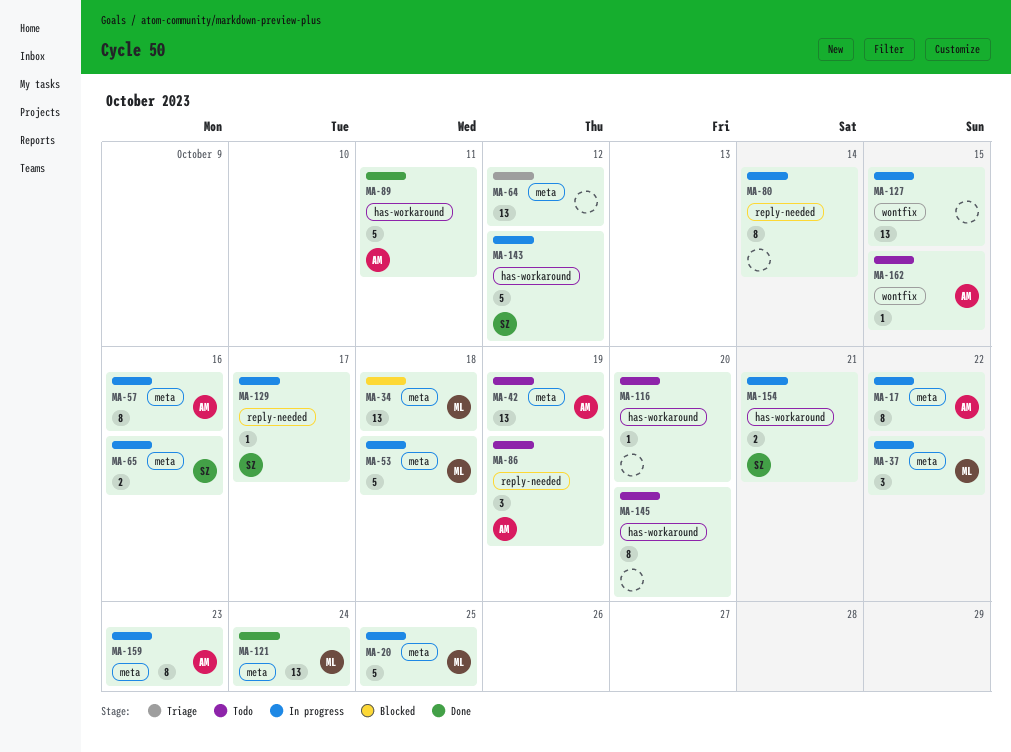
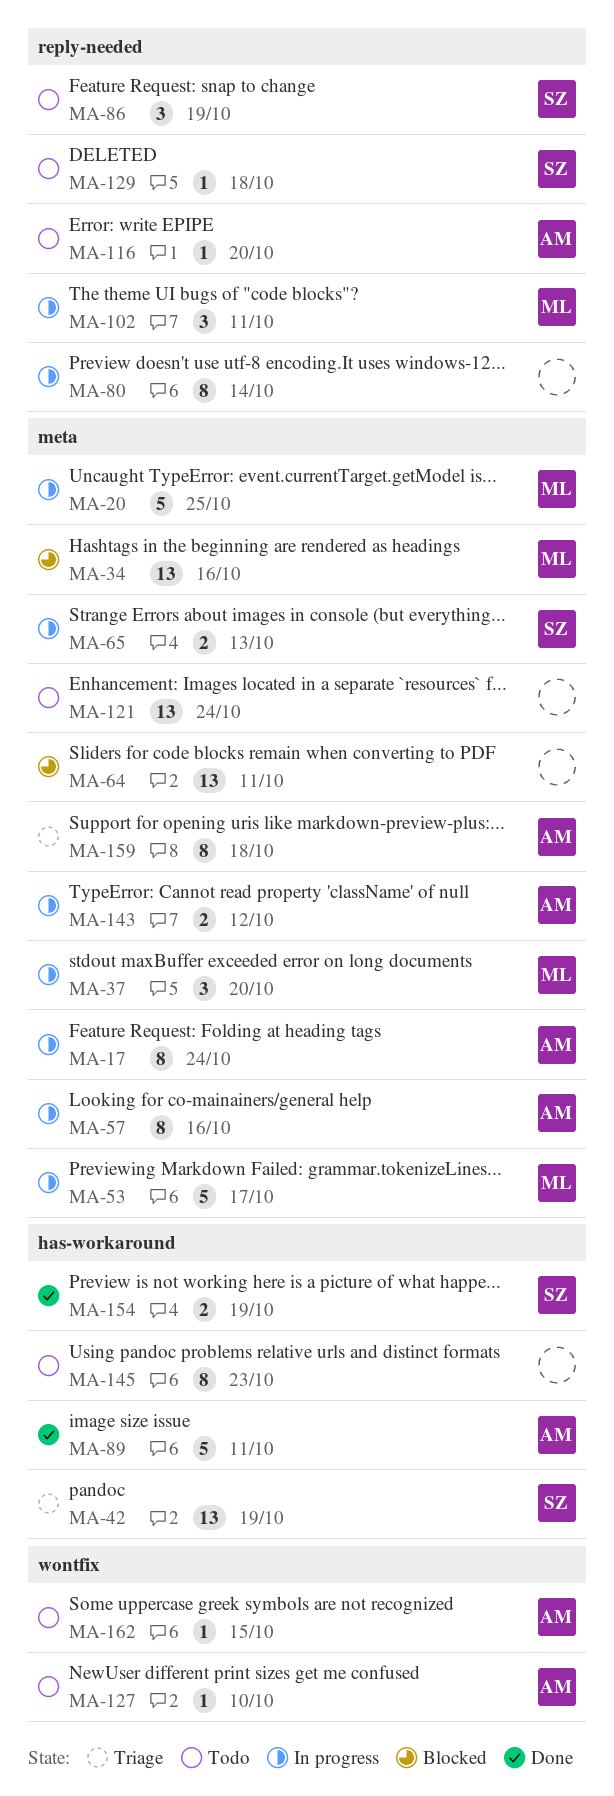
MA-17, due: Oct 22 -> Oct 24
MA-34, due: Oct 18 -> Oct 16
MA-37, due: Oct 22 -> Oct 20
MA-42, status: Todo -> Triage
MA-42, owner: AM -> SZ
MA-42, label: meta -> has-workaround
MA-53, due: Oct 18 -> Oct 17
MA-64, status: Triage -> Blocked
MA-64, due: Oct 12 -> Oct 11
MA-65, due: Oct 16 -> Oct 13
MA-86, owner: AM -> SZ
MA-102: none -> present
MA-116, owner: none -> AM
MA-116, label: has-workaround -> reply-needed
MA-121, status: Done -> Todo
MA-121, owner: ML -> none
MA-127, status: In progress -> Todo
MA-127, owner: none -> AM
MA-127, estimate: 13 -> 1
MA-127, due: Oct 15 -> Oct 10
MA-129, status: In progress -> Todo
MA-129, due: Oct 17 -> Oct 18
MA-143, owner: SZ -> AM
MA-143, label: has-workaround -> meta
MA-143, estimate: 5 -> 2
MA-145, due: Oct 20 -> Oct 23
MA-154, status: In progress -> Done
MA-154, due: Oct 21 -> Oct 19
MA-159, status: In progress -> Triage
MA-159, due: Oct 23 -> Oct 18

